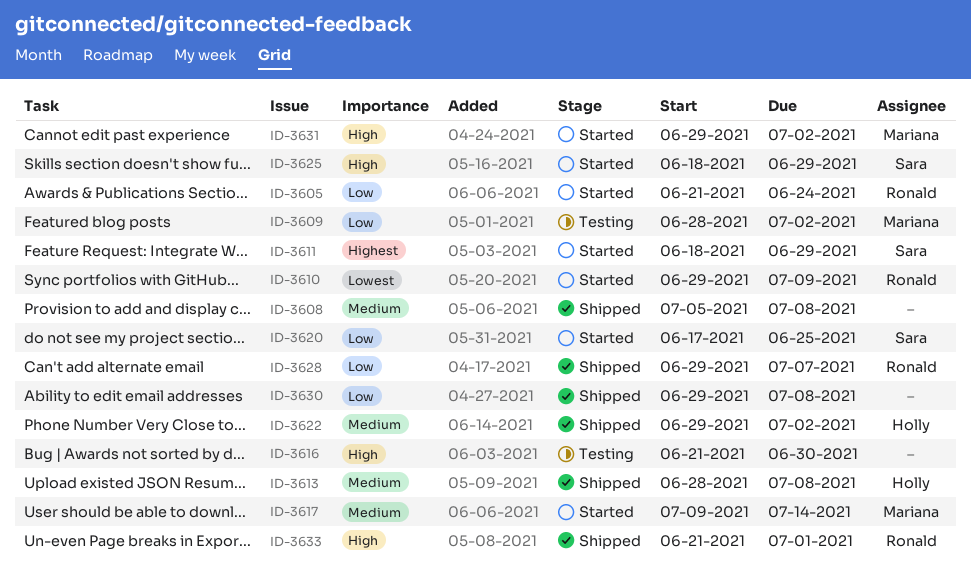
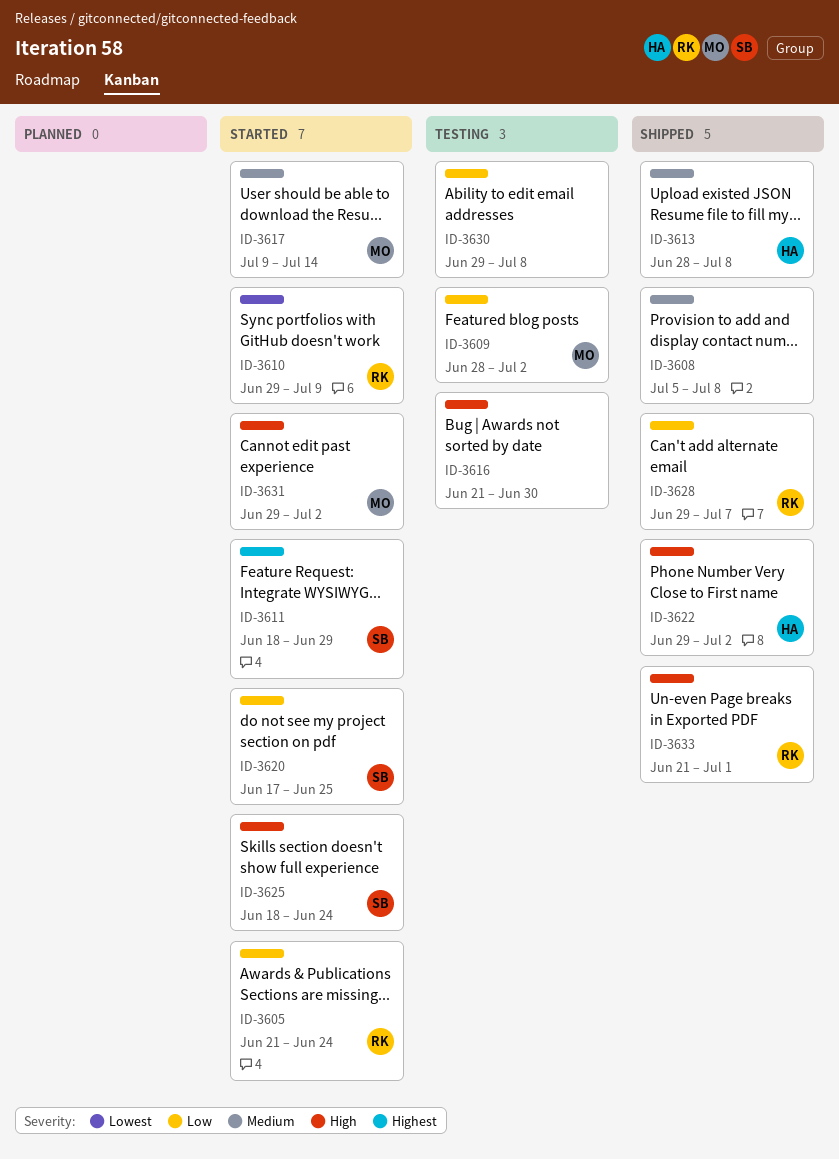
ID-3622, priority: Medium -> High
ID-3625, due: Jun 29 -> Jun 24
ID-3630, status: Shipped -> Testing

